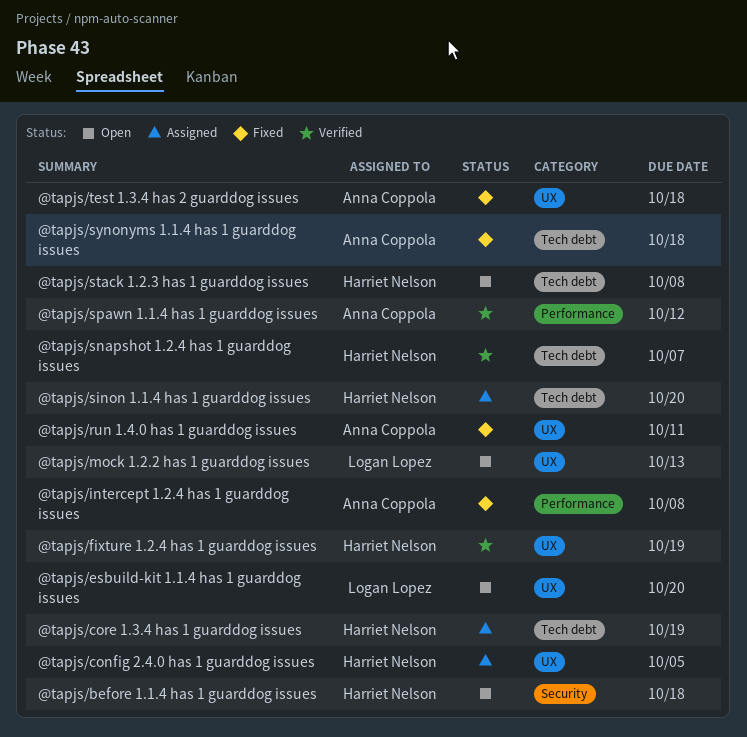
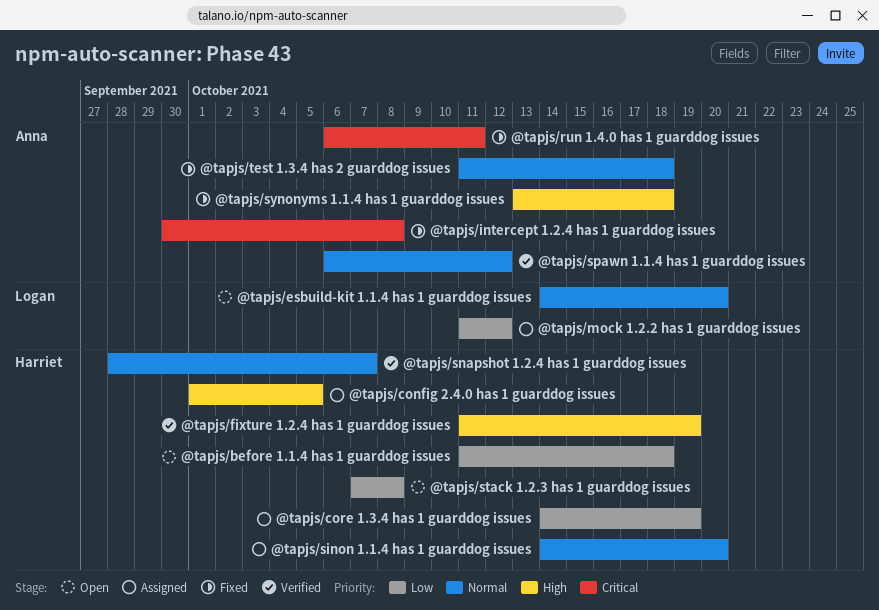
@tapjs/mock 1.2.2 has 1 guarddog issues, status: Open -> Assigned
@tapjs/mock 1.2.2 has 1 guarddog issues, due: Oct 13 -> Oct 12

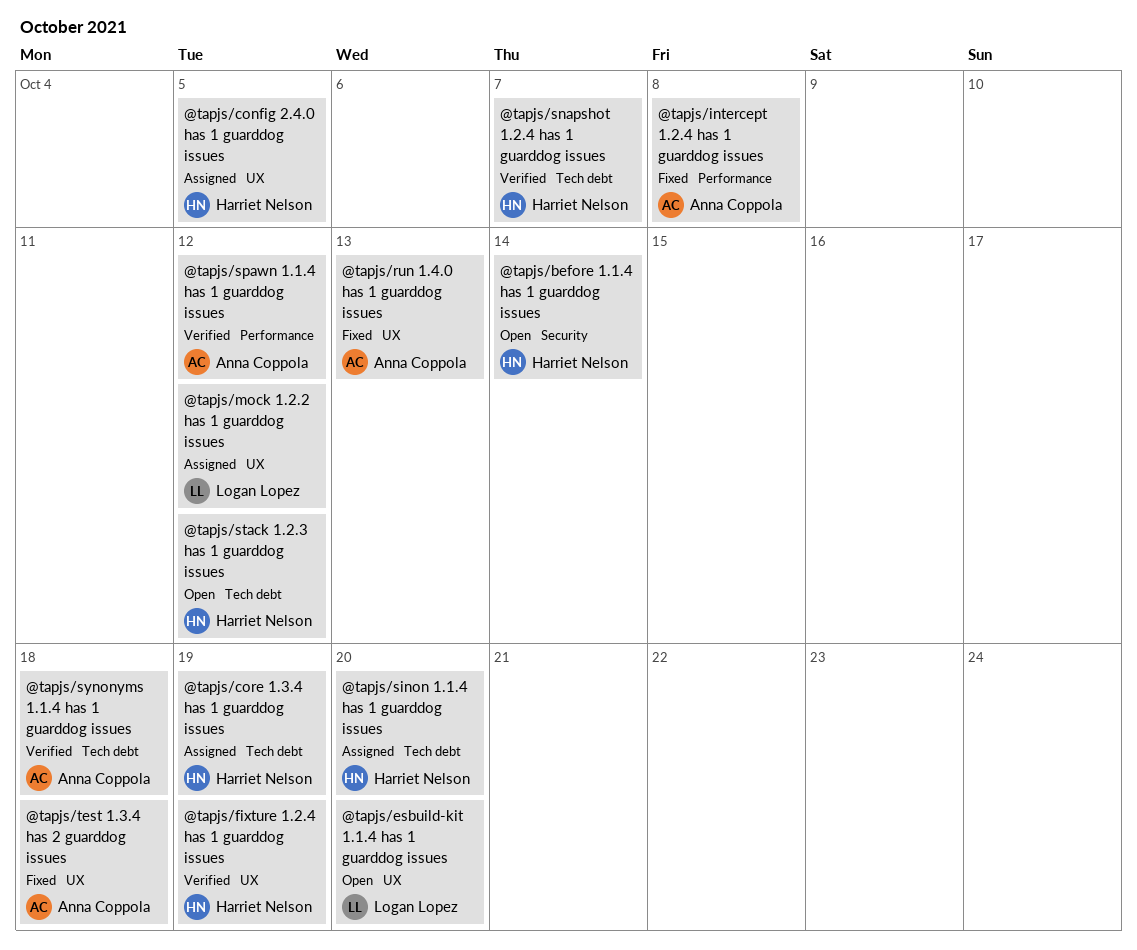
@tapjs/before 1.1.4 has 1 guarddog issues, due: Oct 18 -> Oct 14
@tapjs/run 1.4.0 has 1 guarddog issues, due: Oct 11 -> Oct 13
@tapjs/stack 1.2.3 has 1 guarddog issues, due: Oct 8 -> Oct 12
@tapjs/synonyms 1.1.4 has 1 guarddog issues, status: Fixed -> Verified

